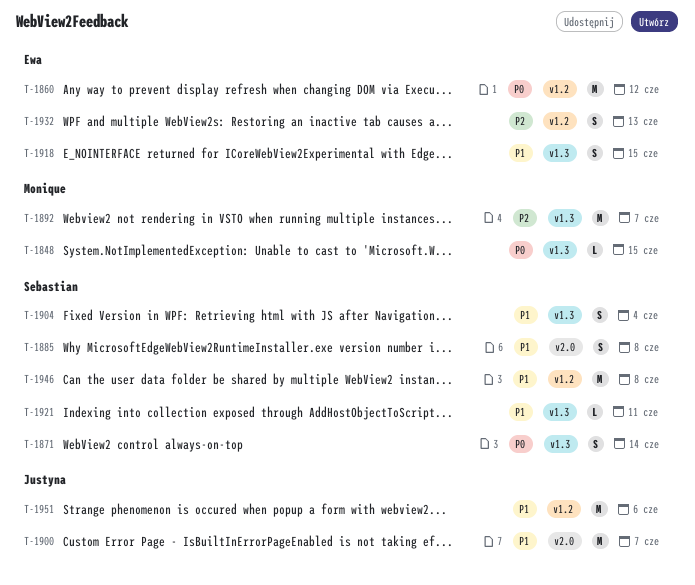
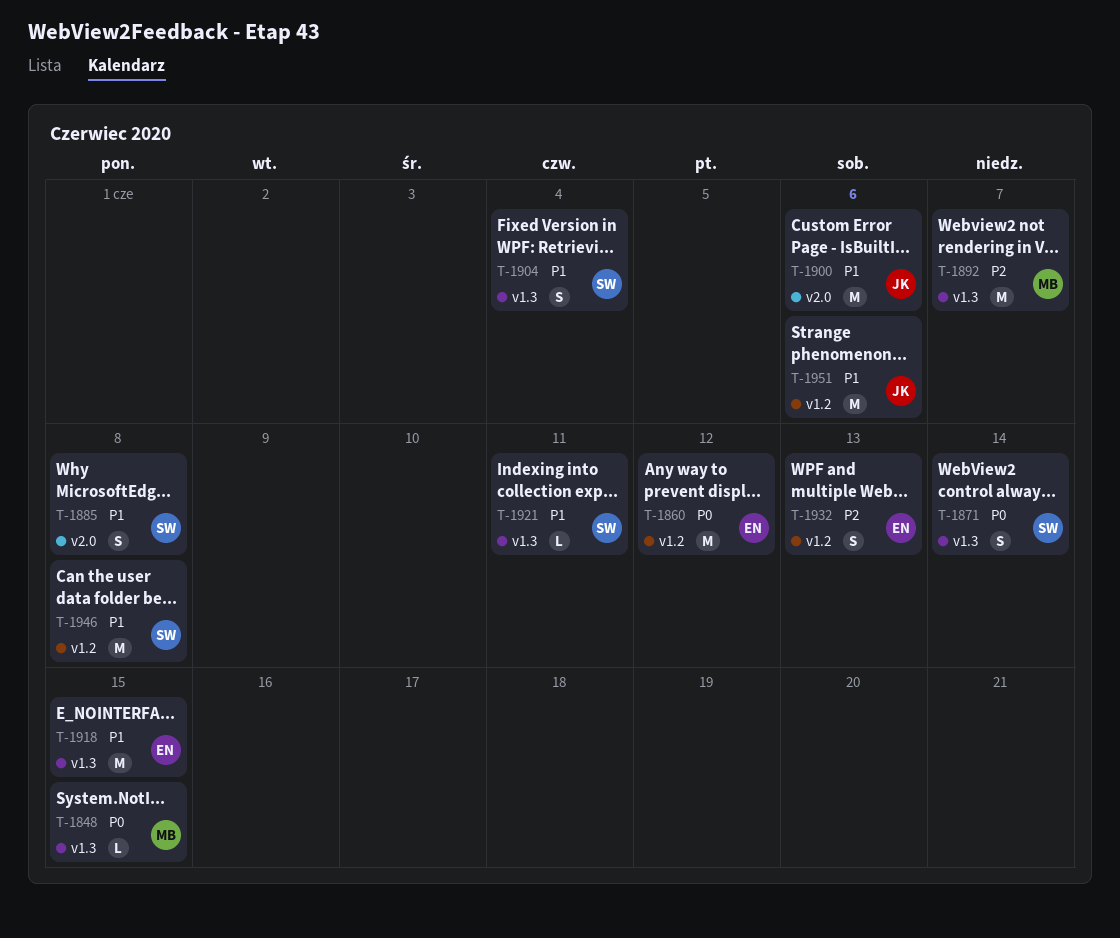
T-1900, due: Jun 7 -> Jun 6
T-1918, estimate: S -> M

